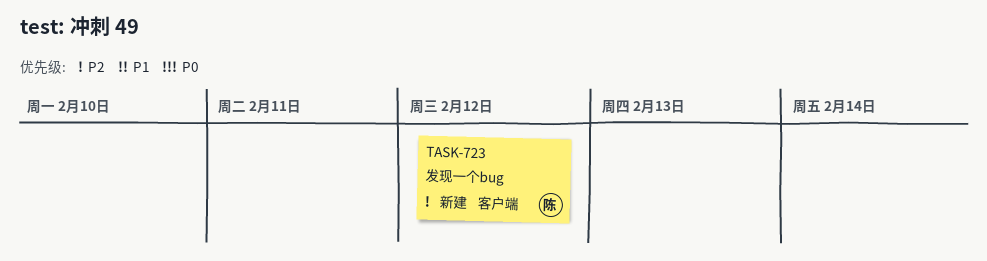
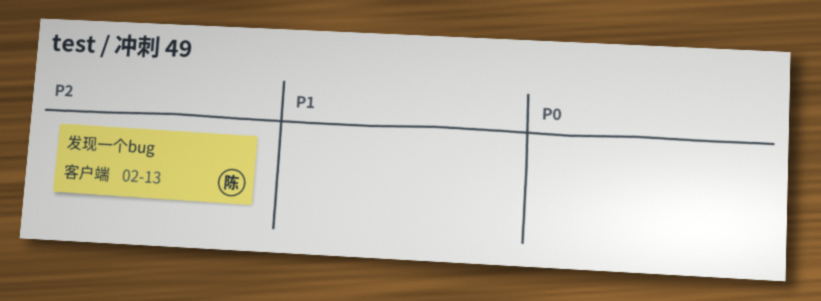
发现一个bug, due: Feb 12 -> Feb 13

